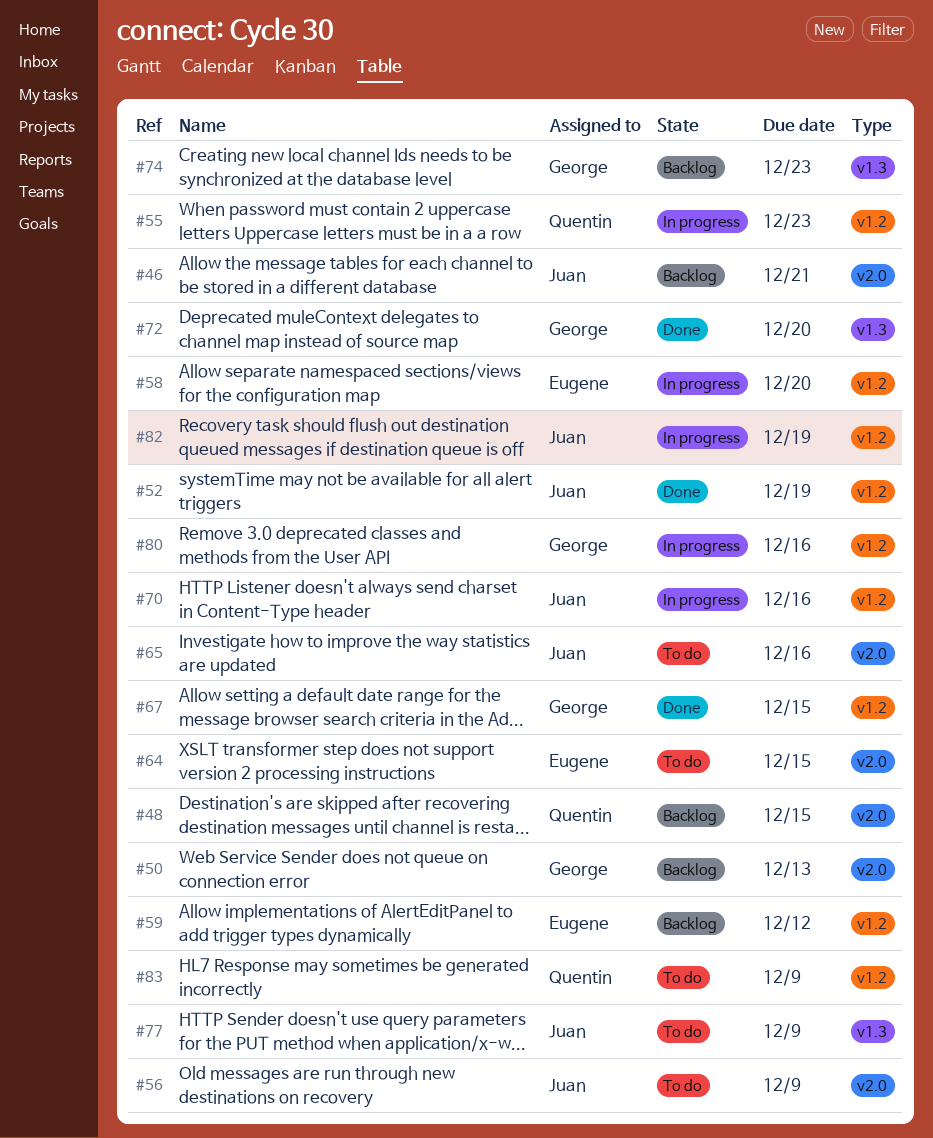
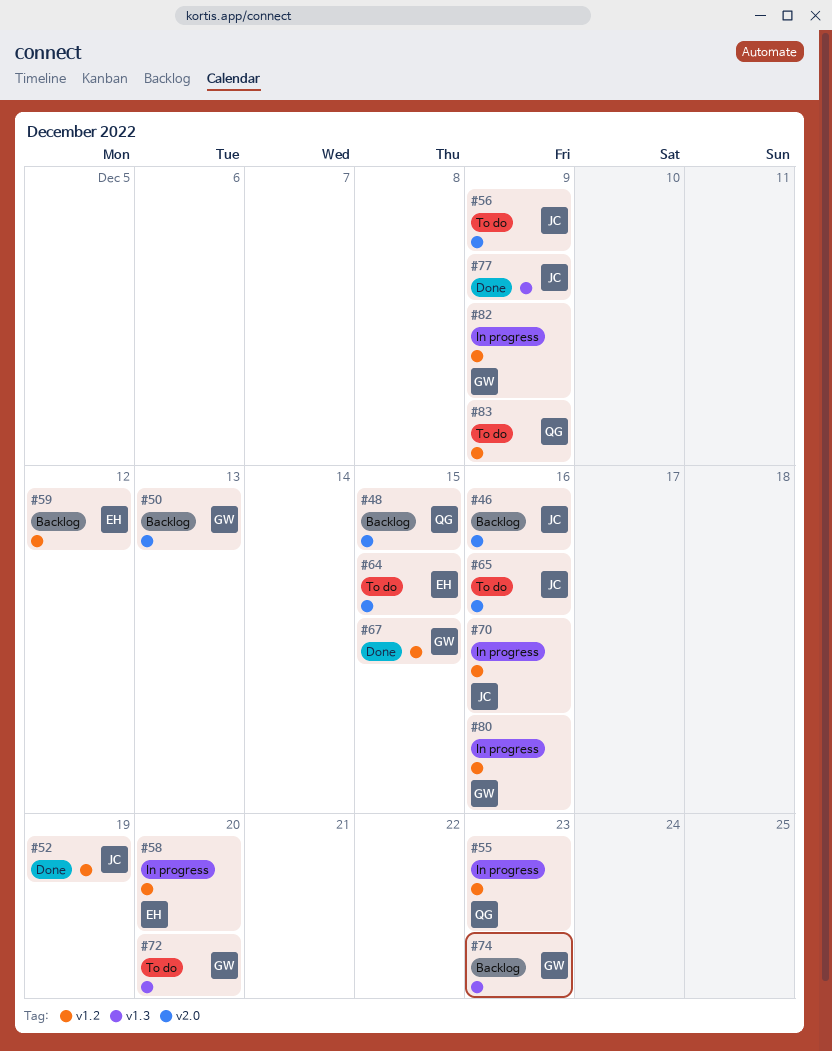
#46, due: Dec 21 -> Dec 16
#72, status: Done -> To do
#77, status: To do -> Done
#82, owner: Juan -> George
#82, due: Dec 19 -> Dec 9

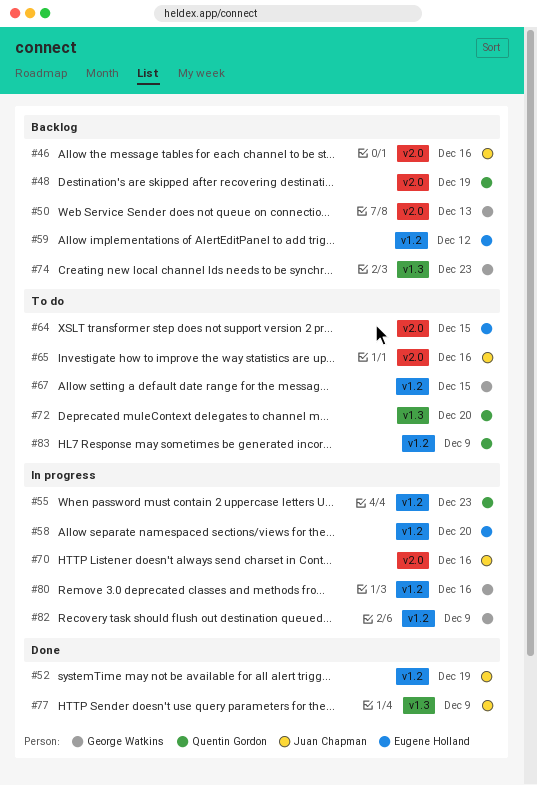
#48, due: Dec 15 -> Dec 19
#56: present -> none
#67, status: Done -> To do
#70, label: v1.2 -> v2.0
#72, owner: George Watkins -> Quentin Gordon

